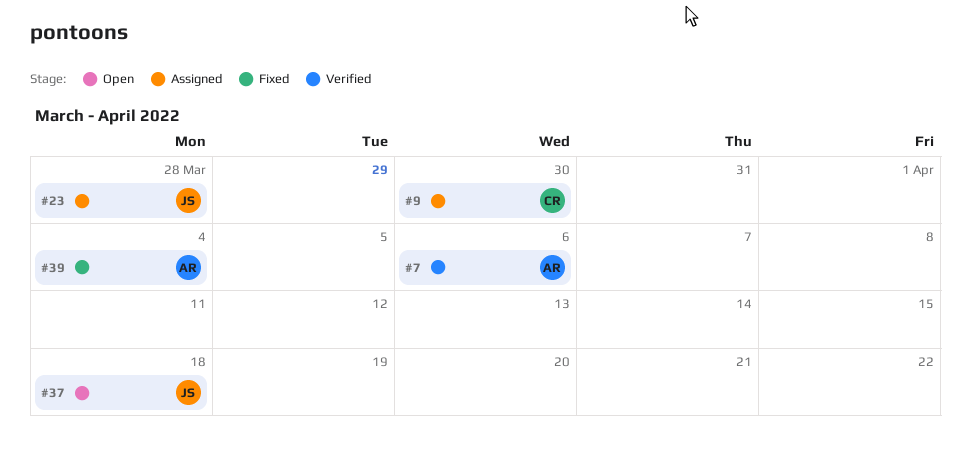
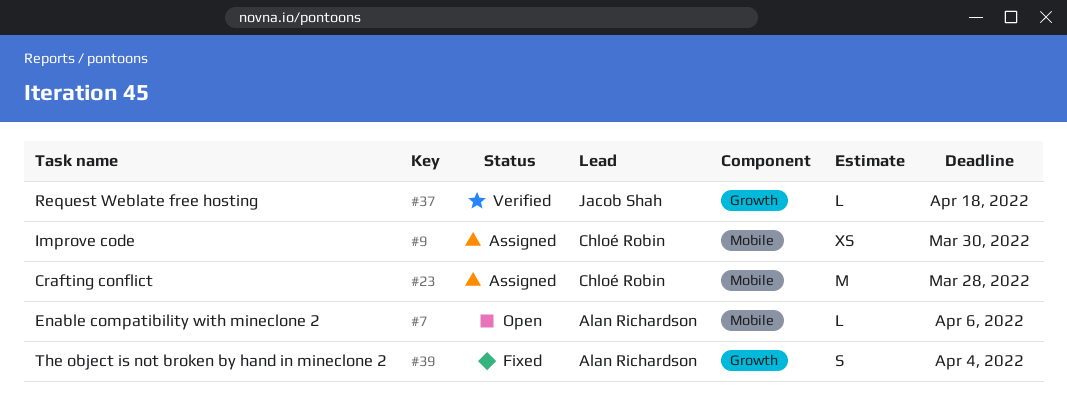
#7, status: Verified -> Open
#23, owner: Jacob Shah -> Chloé Robin
#37, status: Open -> Verified

